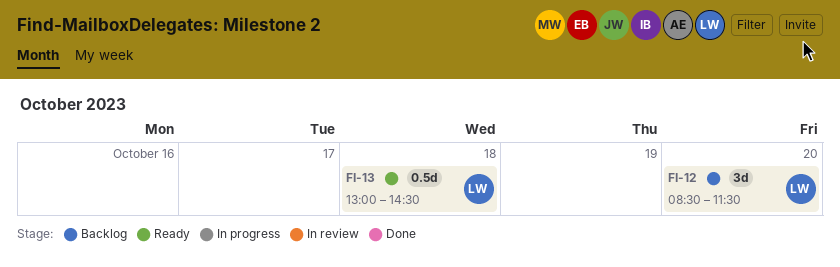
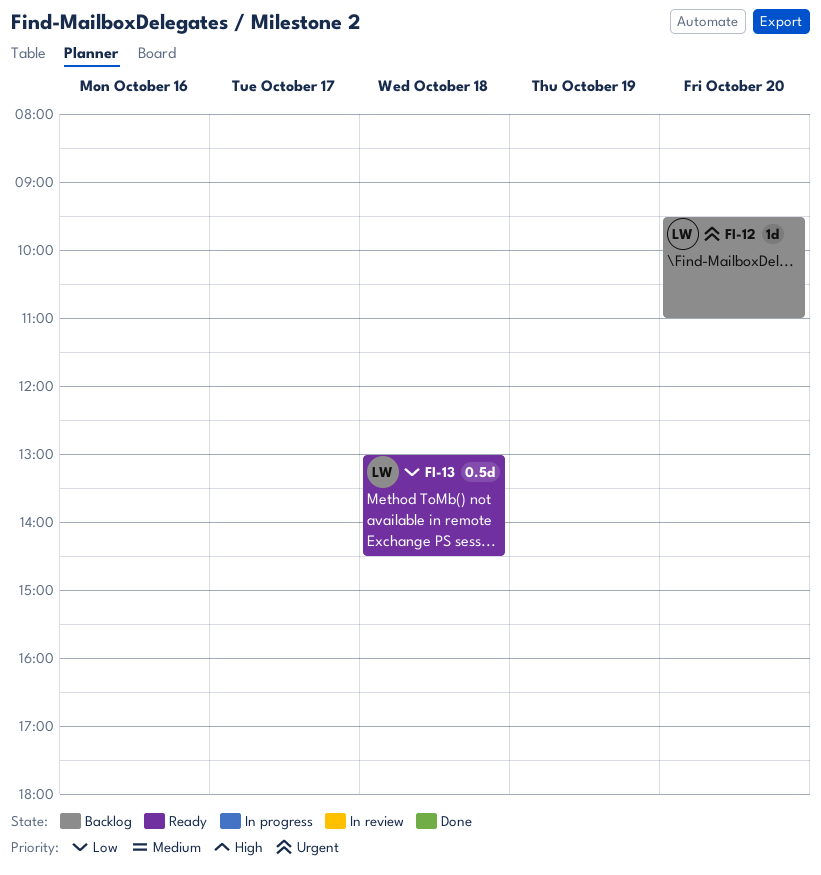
FI-12, estimate: 3d -> 1d
FI-12, begins: 08:30 -> 09:30
FI-12, ends: 11:30 -> 11:00

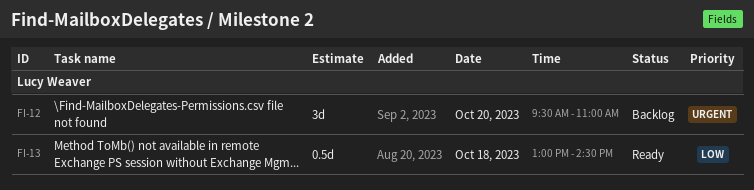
FI-12, estimate: 1d -> 3d

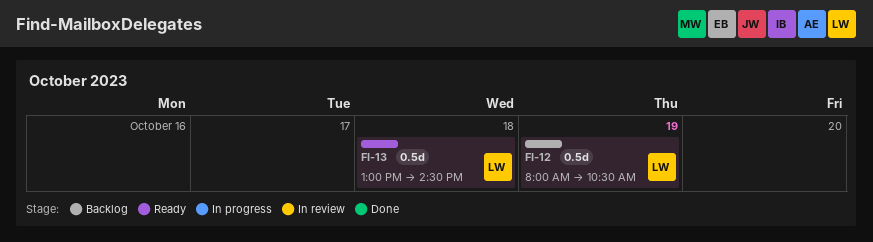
FI-12, estimate: 3d -> 0.5d
FI-12, day: Oct 20 -> Oct 19
FI-12, begins: 09:30 -> 08:00
FI-12, ends: 11:00 -> 10:30

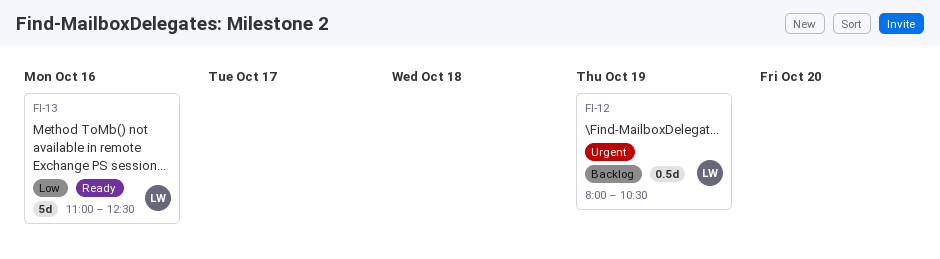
FI-13, estimate: 0.5d -> 5d
FI-13, day: Oct 18 -> Oct 16
FI-13, begins: 13:00 -> 11:00
FI-13, ends: 14:30 -> 12:30

